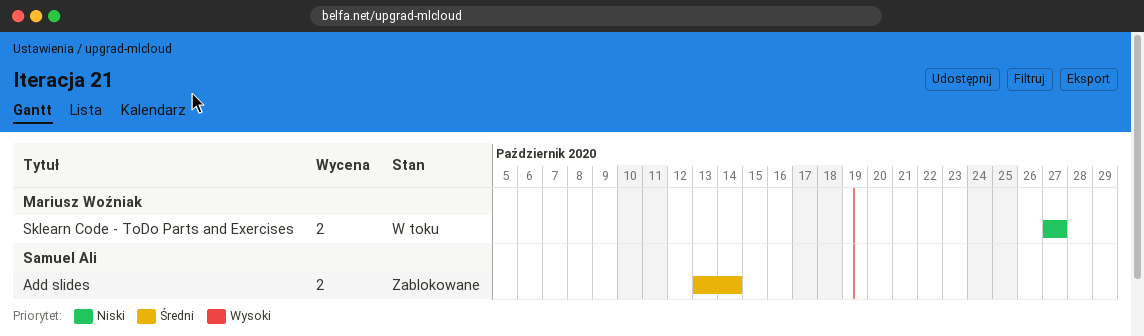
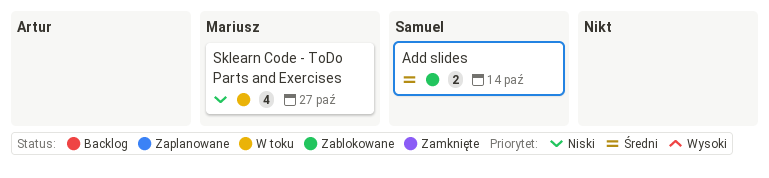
Sklearn Code - ToDo Parts and Exercises, estimate: 2 -> 4

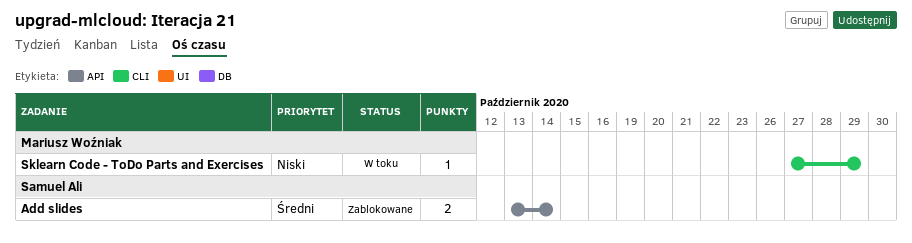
Sklearn Code - ToDo Parts and Exercises, estimate: 4 -> 1
Sklearn Code - ToDo Parts and Exercises, due: Oct 27 -> Oct 29

